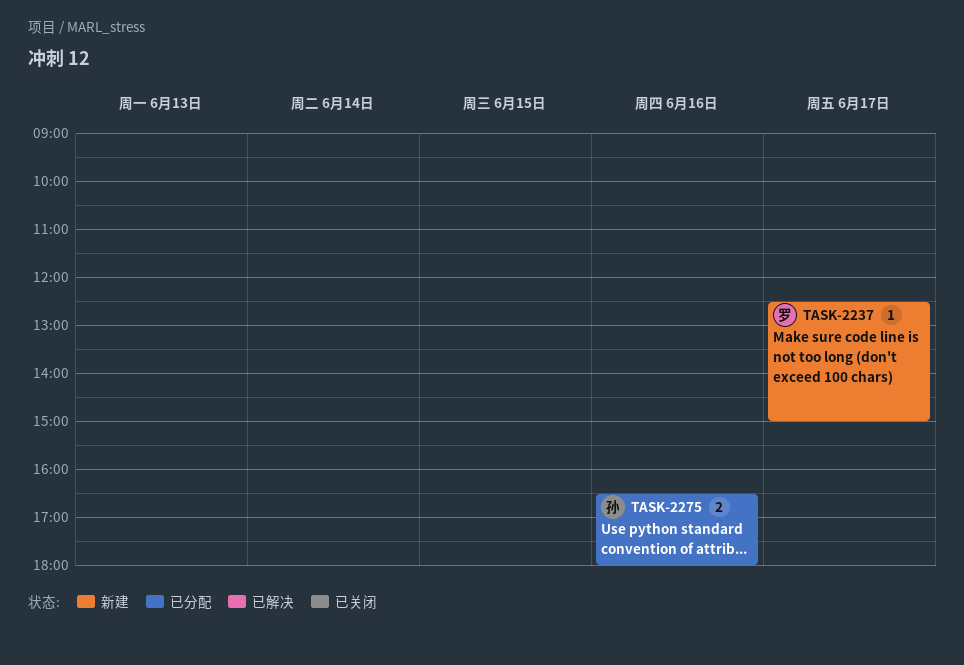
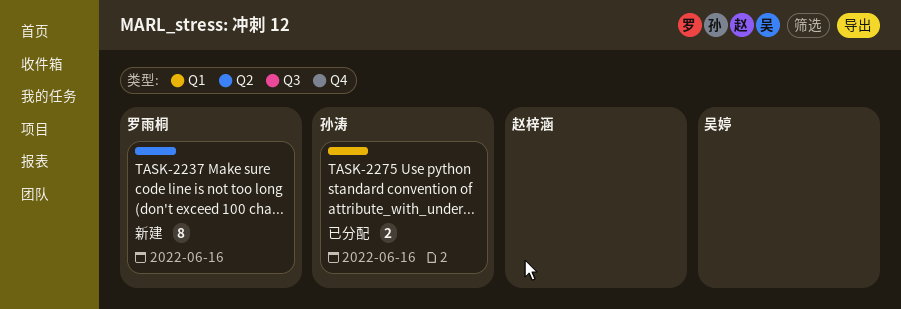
TASK-2237, estimate: 1 -> 8
TASK-2237, day: Jun 17 -> Jun 16

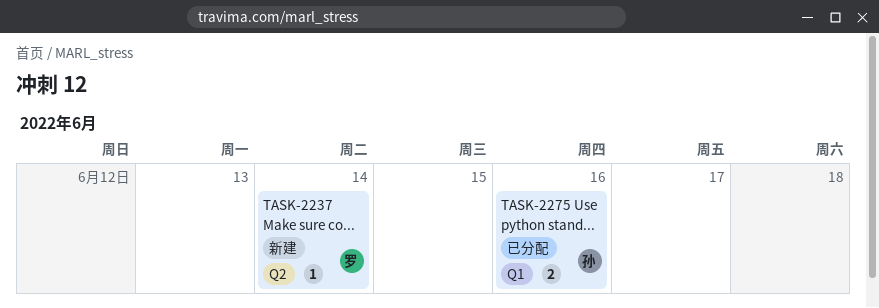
TASK-2237, estimate: 8 -> 1
TASK-2237, day: Jun 16 -> Jun 14

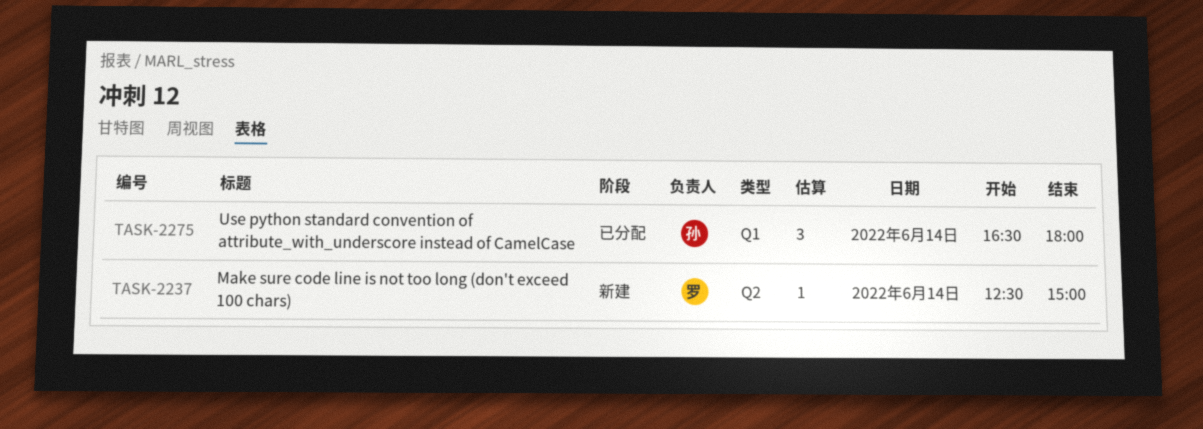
TASK-2275, estimate: 2 -> 3
TASK-2275, day: Jun 16 -> Jun 14

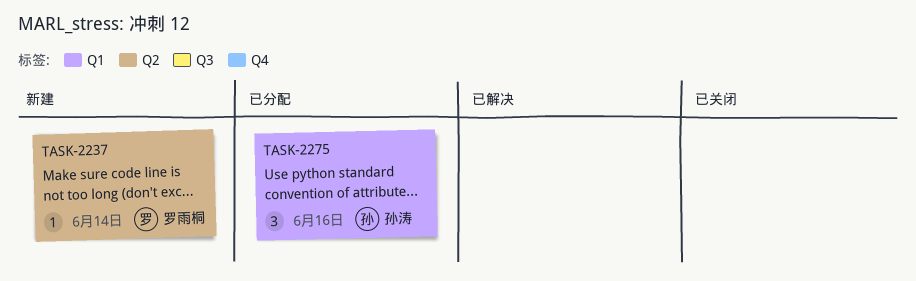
TASK-2275, day: Jun 14 -> Jun 16

